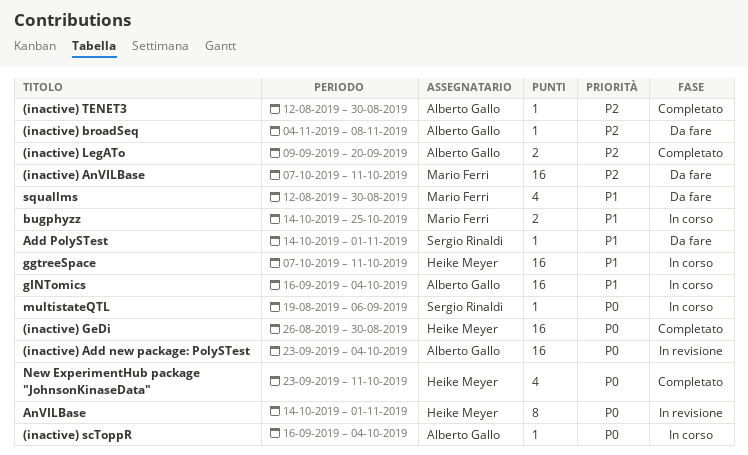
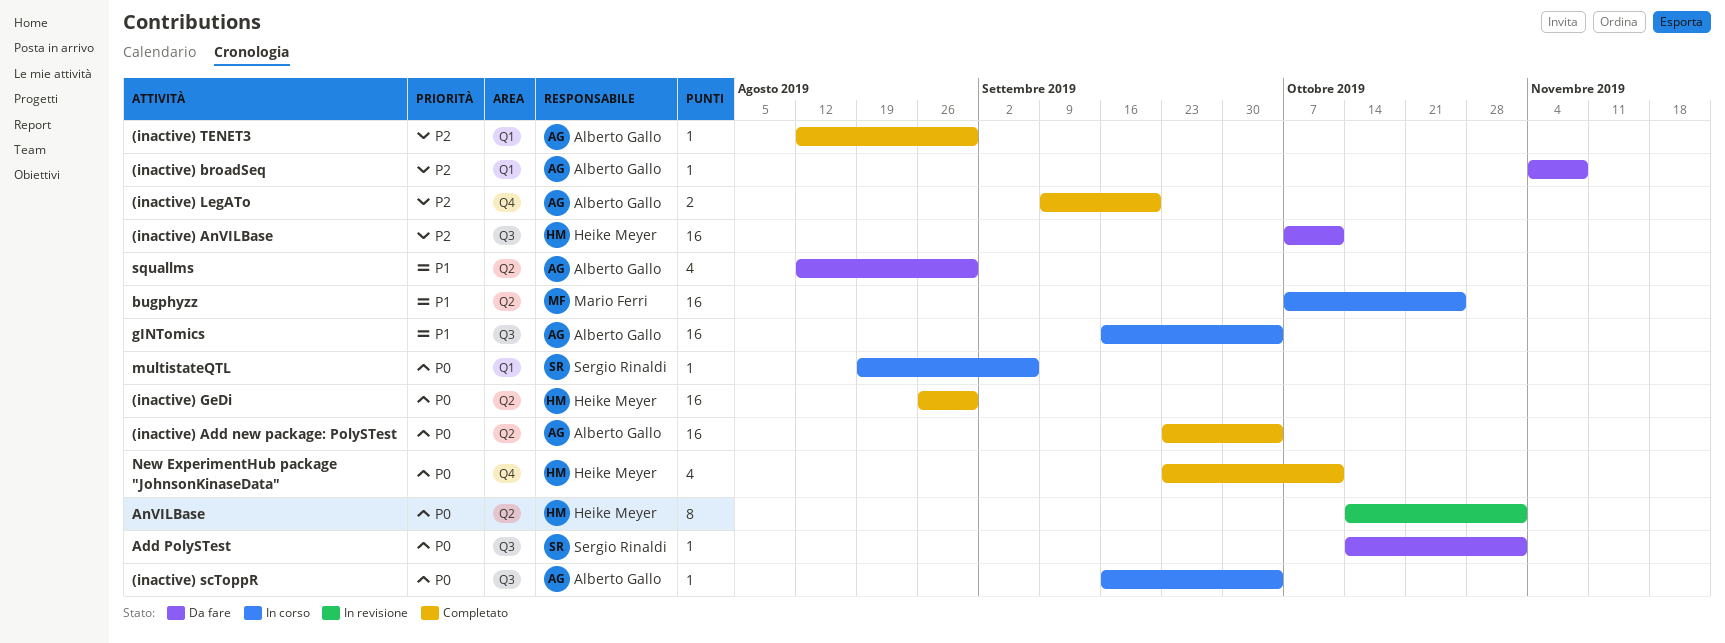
(inactive) Add new package: PolySTest, status: In revisione -> Completato
(inactive) AnVILBase, owner: Mario Ferri -> Heike Meyer
Add PolySTest, priority: P1 -> P0
bugphyzz, estimate: 2 -> 16
bugphyzz, start: Oct 14 -> Oct 7
ggtreeSpace: present -> none
squallms, owner: Mario Ferri -> Alberto Gallo

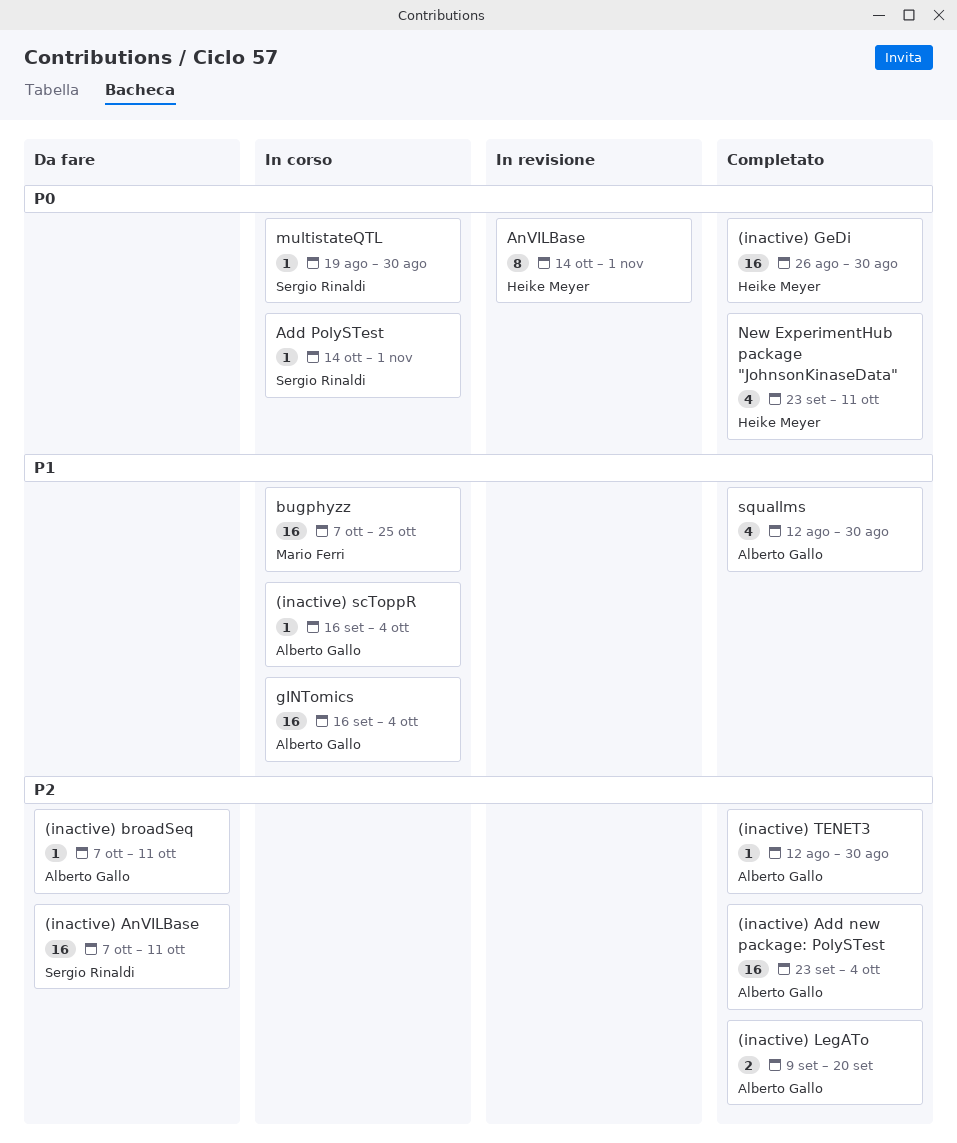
(inactive) Add new package: PolySTest, priority: P0 -> P2
(inactive) AnVILBase, owner: Heike Meyer -> Sergio Rinaldi
(inactive) broadSeq, start: Nov 4 -> Oct 7
(inactive) broadSeq, due: Nov 8 -> Oct 11
(inactive) scToppR, priority: P0 -> P1
Add PolySTest, status: Da fare -> In corso
multistateQTL, due: Sep 6 -> Aug 30
squallms, status: Da fare -> Completato

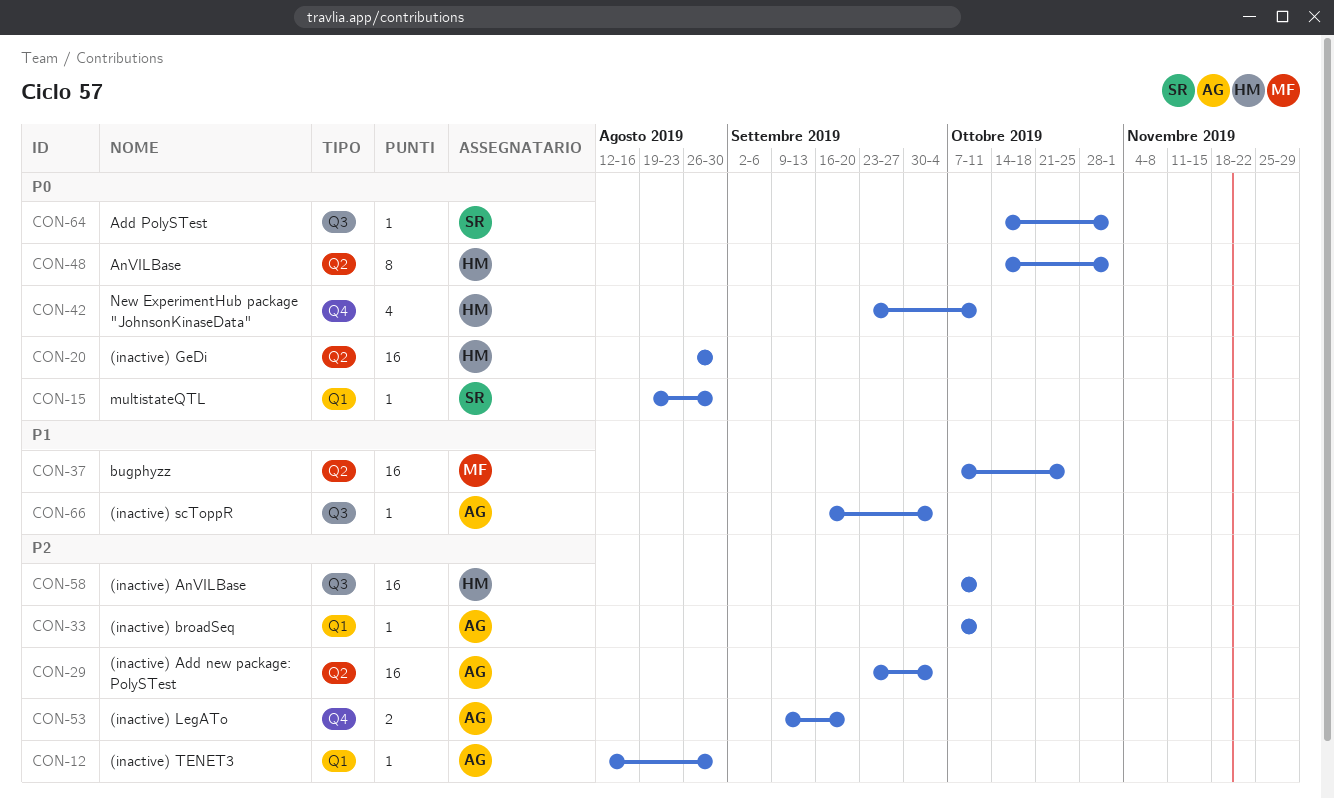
(inactive) AnVILBase, owner: Sergio Rinaldi -> Heike Meyer
gINTomics: present -> none
squallms: present -> none

